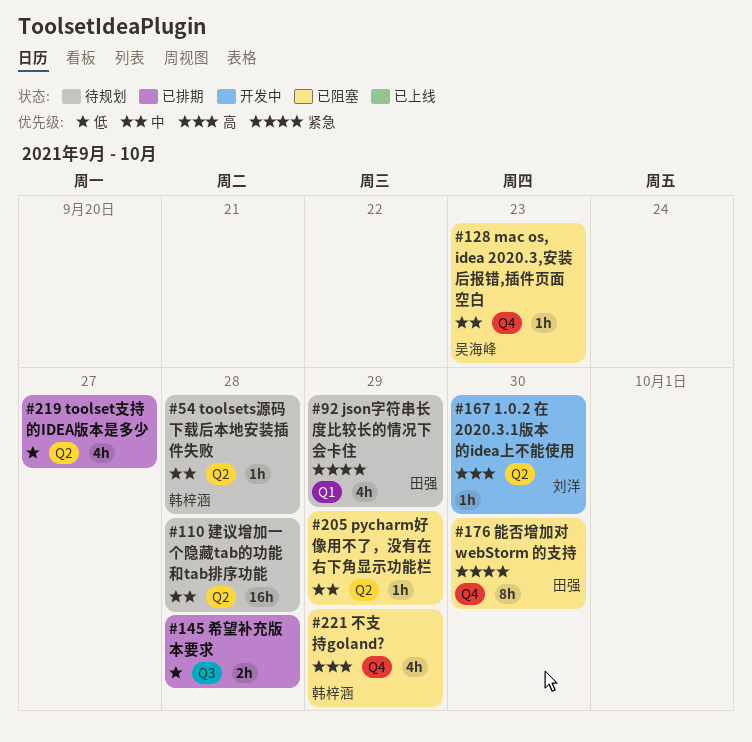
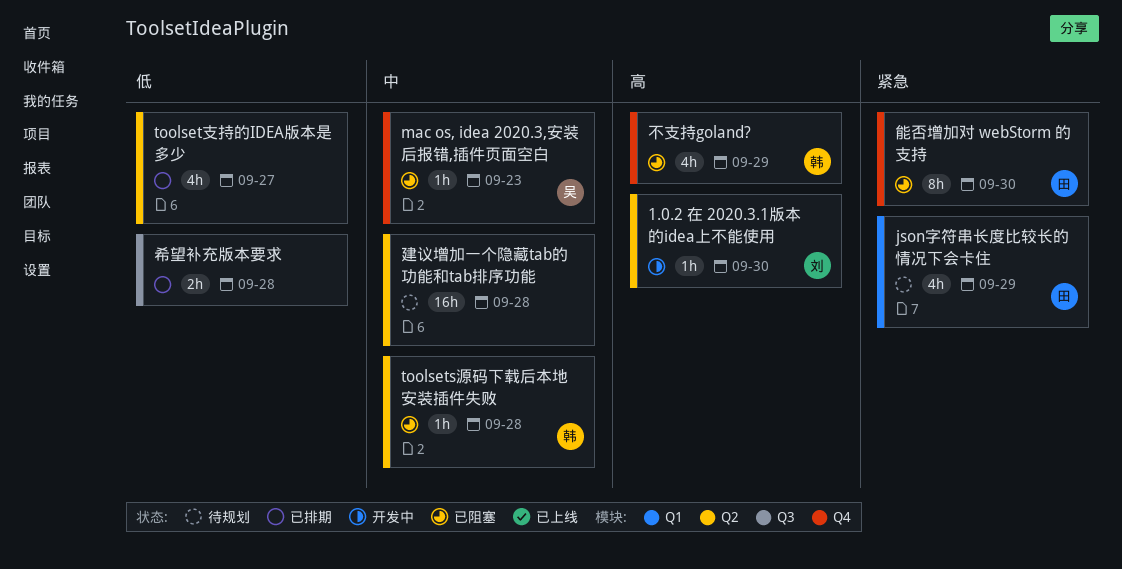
pycharm好像用不了，没有在右下角显示功能栏: present -> none
toolsets源码下载后本地安装插件失败, status: 待规划 -> 已阻塞

